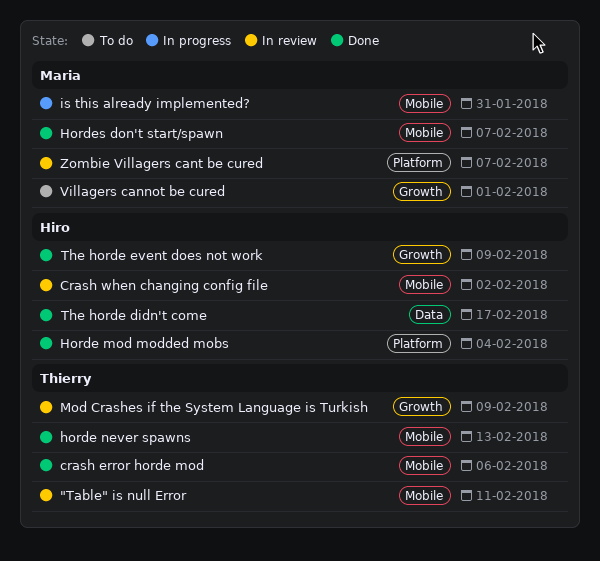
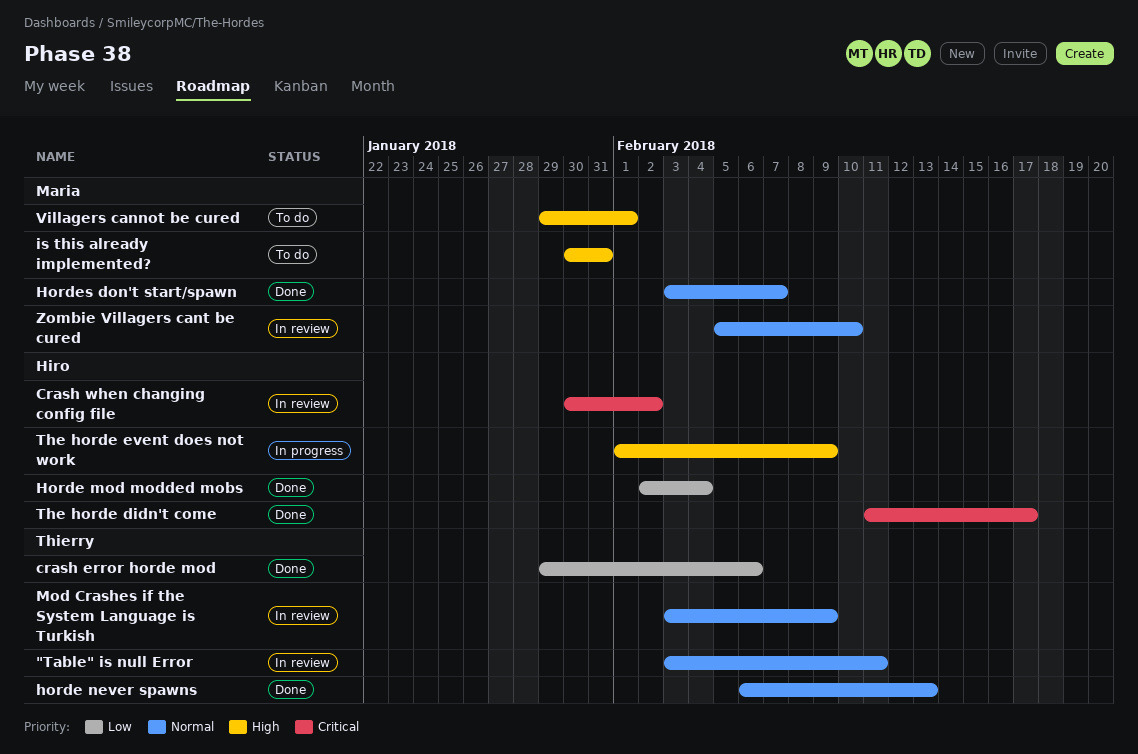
is this already implemented?, status: In progress -> To do
The horde event does not work, status: Done -> In progress
Zombie Villagers cant be cured, due: Feb 7 -> Feb 10

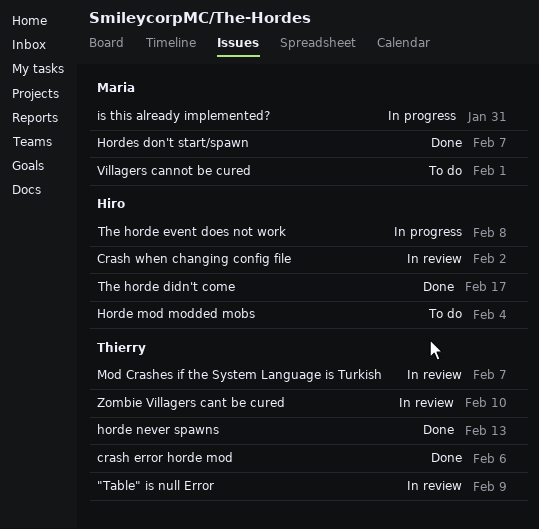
"Table" is null Error, due: Feb 11 -> Feb 9
Horde mod modded mobs, status: Done -> To do
is this already implemented?, status: To do -> In progress
Mod Crashes if the System Language is Turkish, due: Feb 9 -> Feb 7
The horde event does not work, due: Feb 9 -> Feb 8
Zombie Villagers cant be cured, owner: Maria -> Thierry

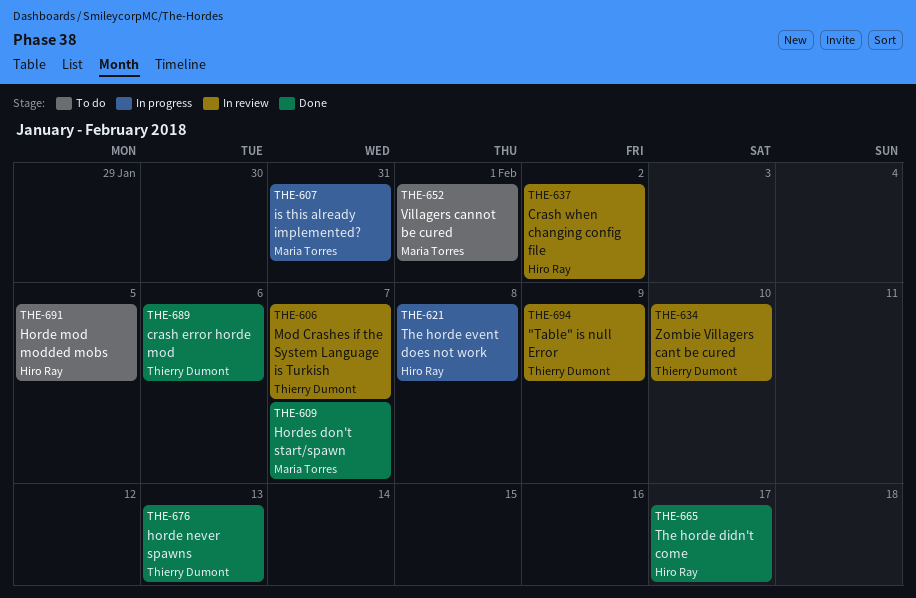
Horde mod modded mobs, due: Feb 4 -> Feb 5

